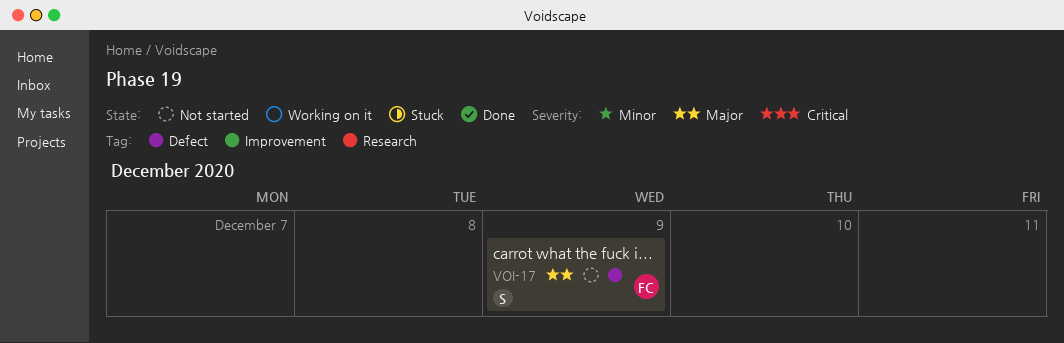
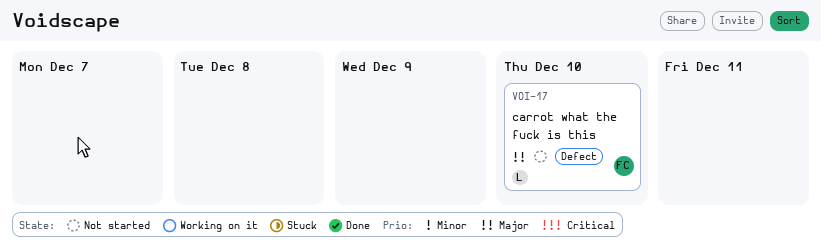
VOI-17, estimate: S -> L
VOI-17, due: Dec 9 -> Dec 10

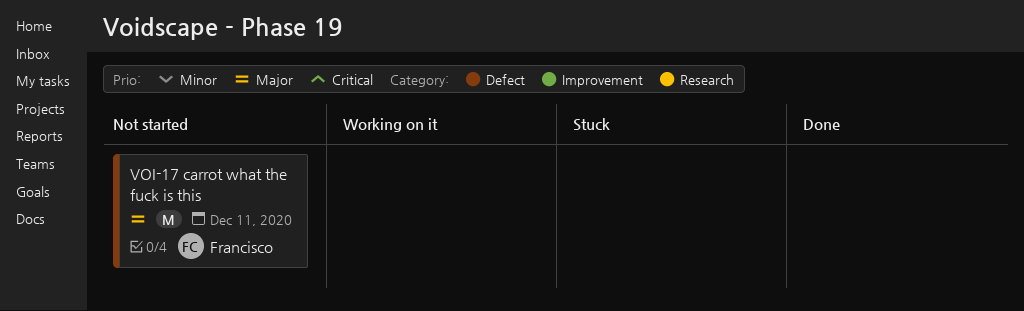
VOI-17, estimate: L -> M
VOI-17, due: Dec 10 -> Dec 11

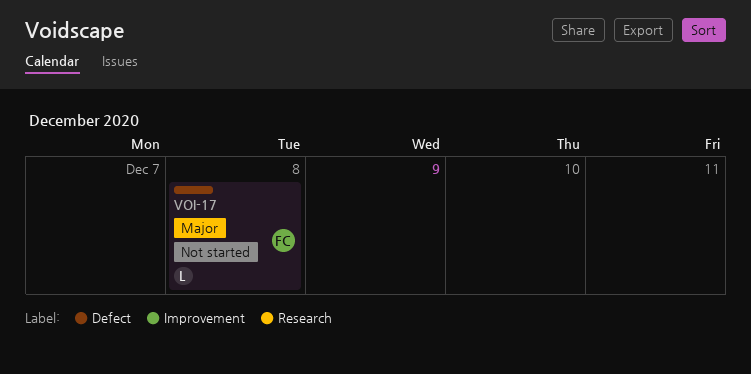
VOI-17, estimate: M -> L
VOI-17, due: Dec 11 -> Dec 8

